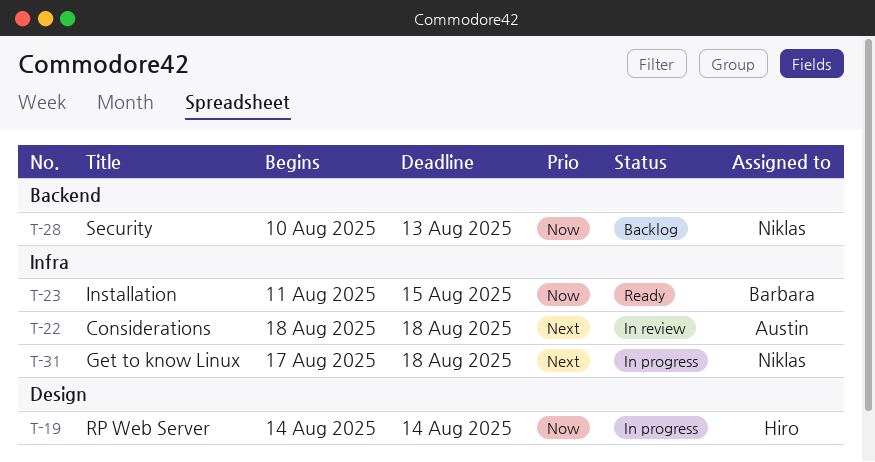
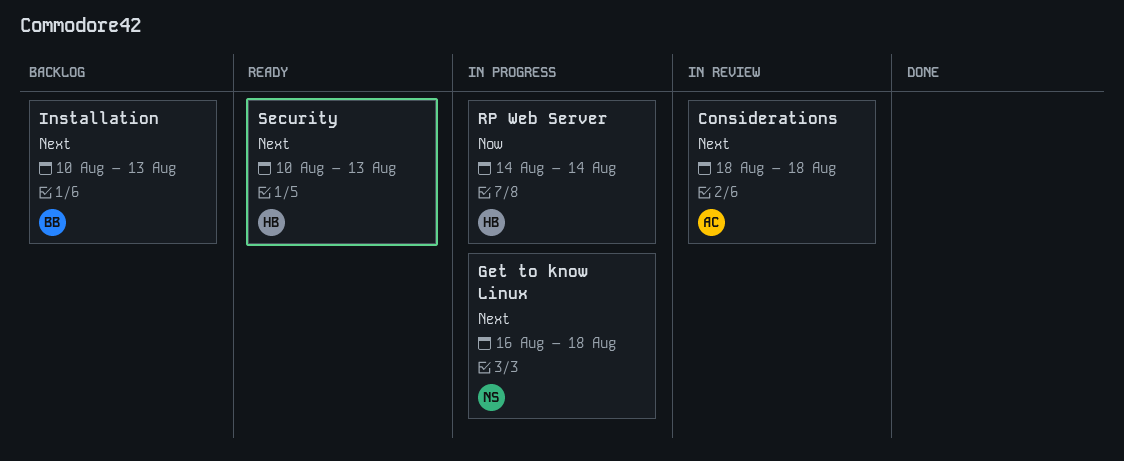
Get to know Linux, start: Aug 17 -> Aug 16
Installation, status: Ready -> Backlog
Installation, priority: Now -> Next
Installation, start: Aug 11 -> Aug 10
Installation, due: Aug 15 -> Aug 13
Security, status: Backlog -> Ready
Security, owner: Niklas -> Hiro
Security, priority: Now -> Next

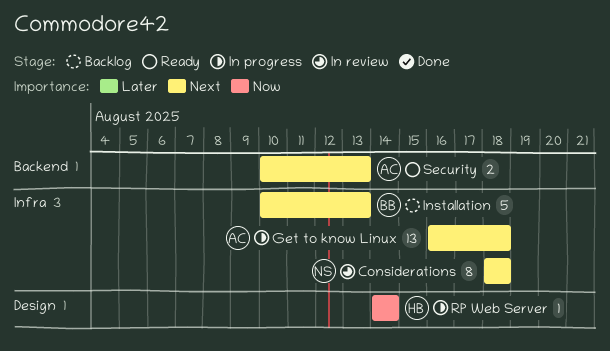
Considerations, owner: AC -> NS
Get to know Linux, owner: NS -> AC
Security, owner: HB -> AC

